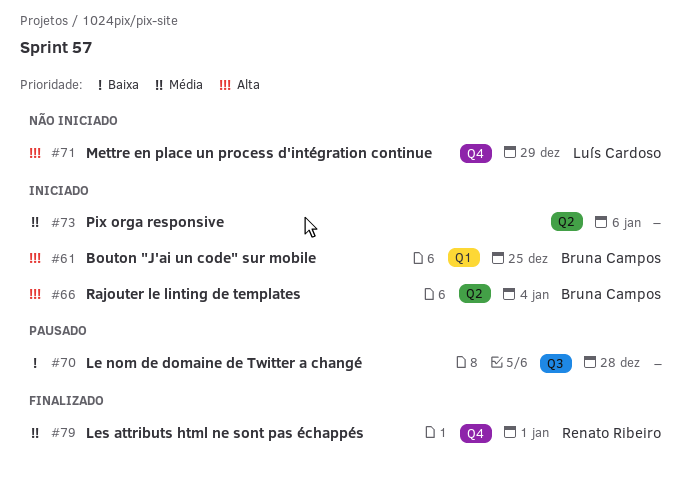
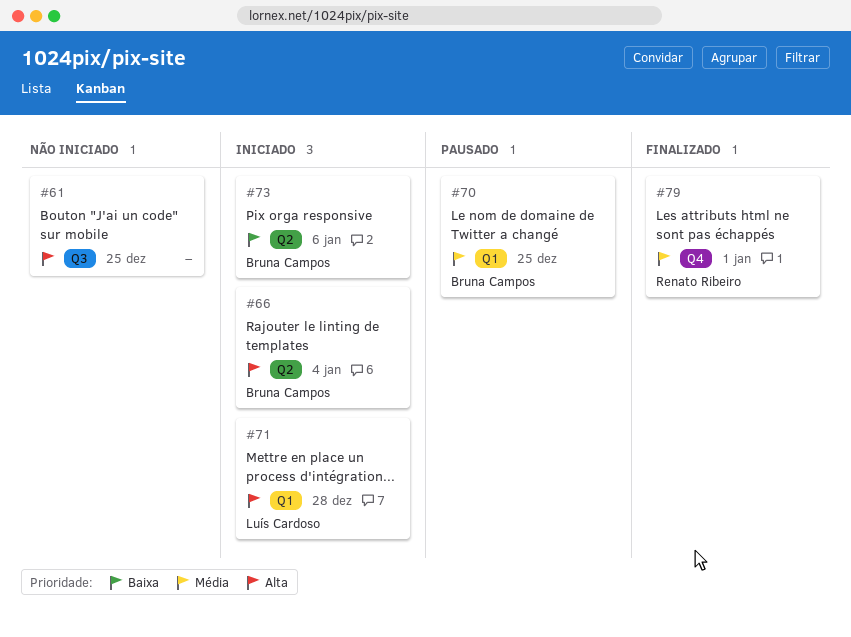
#61, status: Iniciado -> Não iniciado
#61, owner: Bruna Campos -> none
#61, label: Q1 -> Q3
#70, owner: none -> Bruna Campos
#70, priority: Baixa -> Média
#70, label: Q3 -> Q1
#70, due: Dec 28 -> Dec 25
#71, status: Não iniciado -> Iniciado
#71, label: Q4 -> Q1
#71, due: Dec 29 -> Dec 28
#73, owner: none -> Bruna Campos
#73, priority: Média -> Baixa

